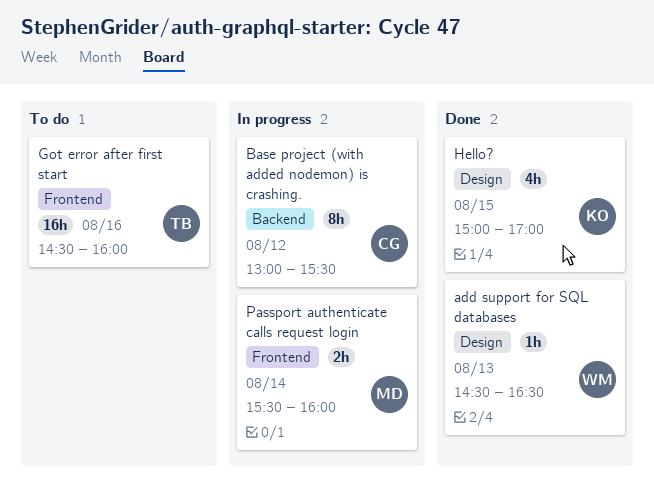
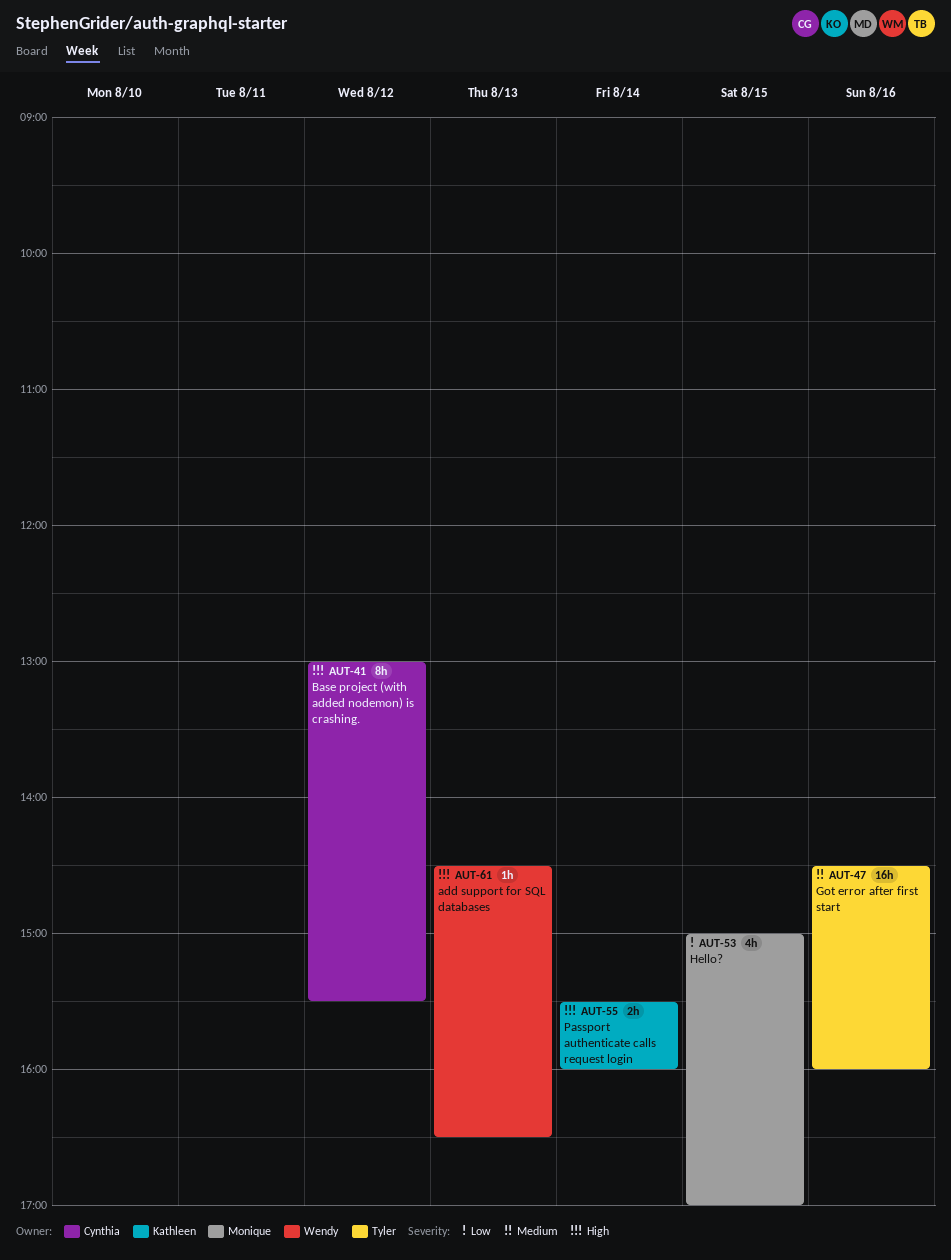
Hello?, owner: Kathleen -> Monique
Passport authenticate calls request login, owner: Monique -> Kathleen

